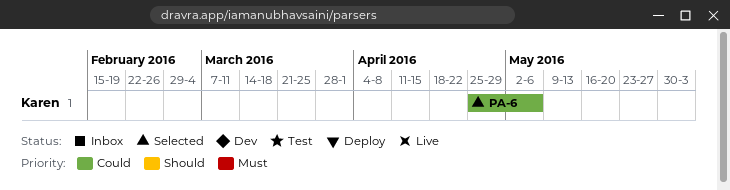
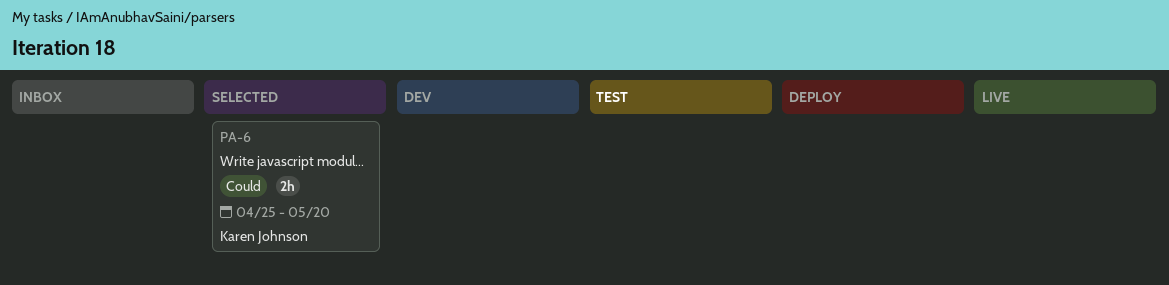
PA-6, due: May 6 -> May 20

